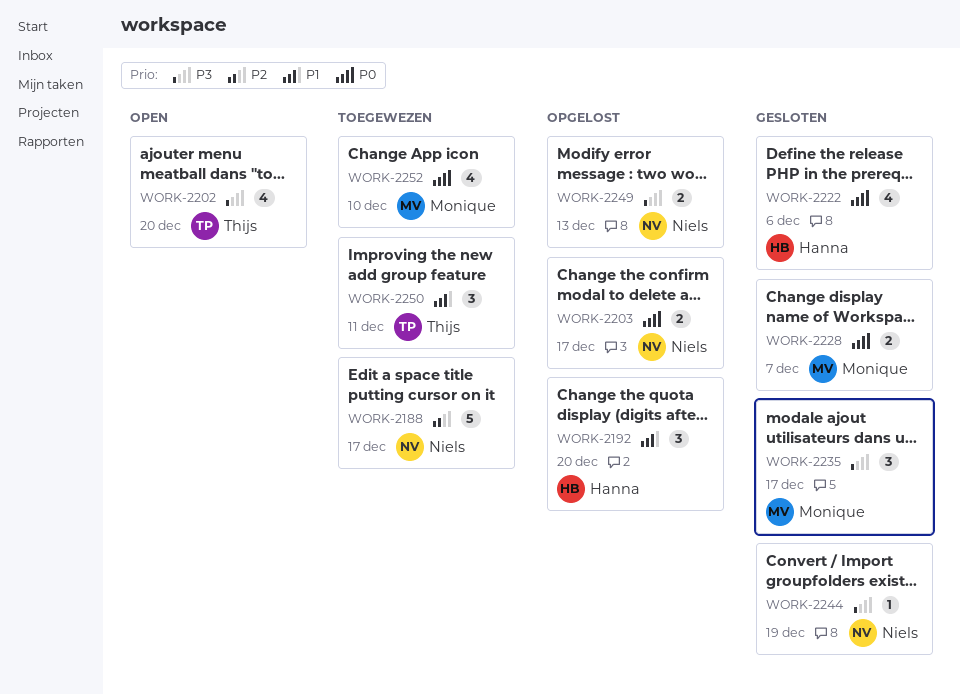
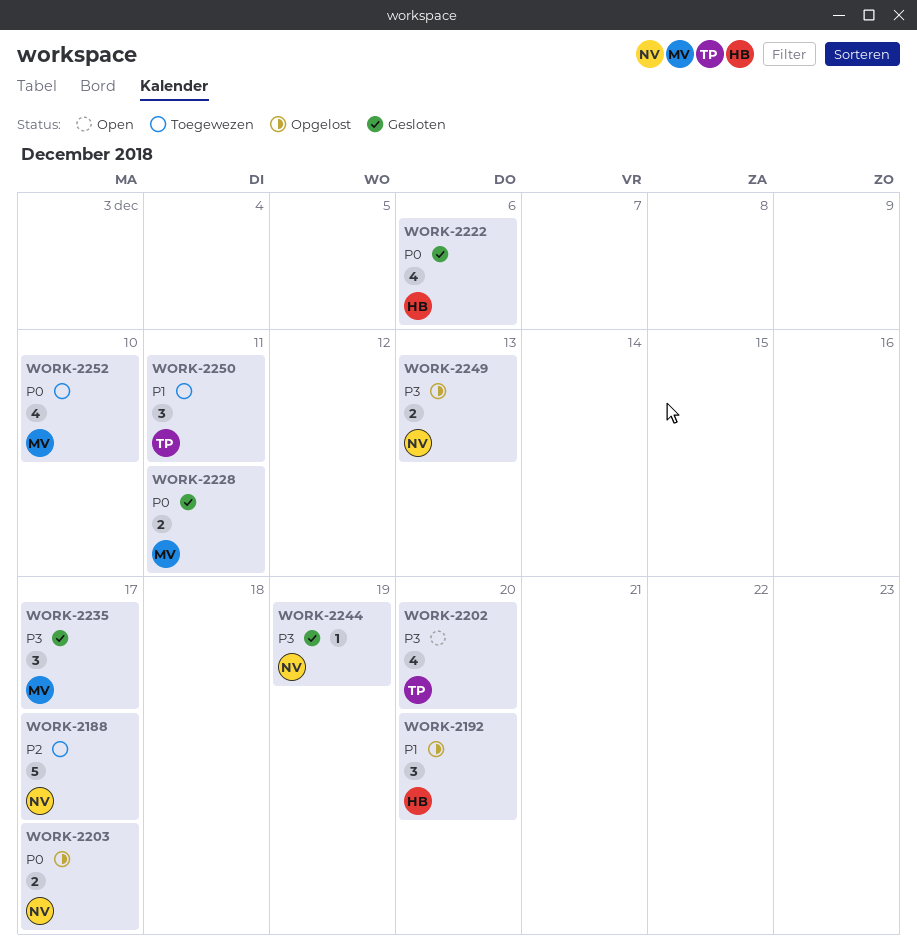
WORK-2228, due: Dec 7 -> Dec 11

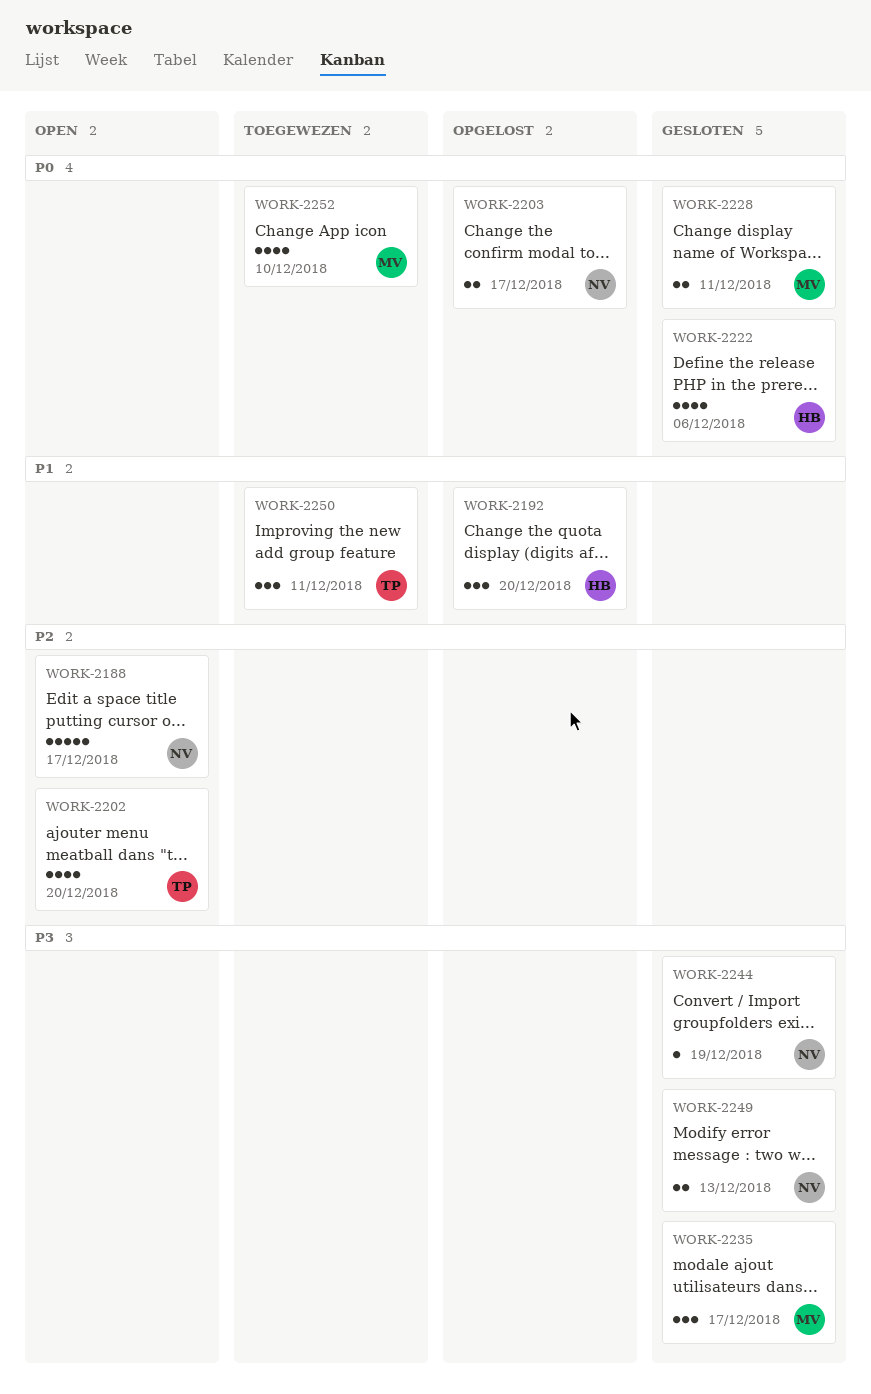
WORK-2188, status: Toegewezen -> Open
WORK-2202, priority: P3 -> P2
WORK-2249, status: Opgelost -> Gesloten

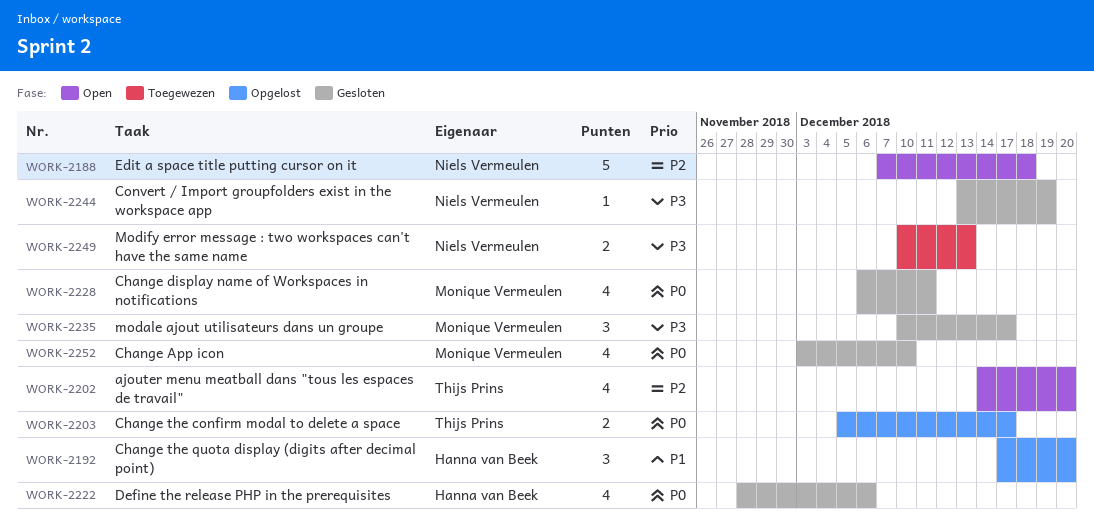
WORK-2188, due: Dec 17 -> Dec 18
WORK-2203, owner: Niels Vermeulen -> Thijs Prins
WORK-2228, estimate: 2 -> 4
WORK-2249, status: Gesloten -> Toegewezen
WORK-2250: present -> none
WORK-2252, status: Toegewezen -> Gesloten

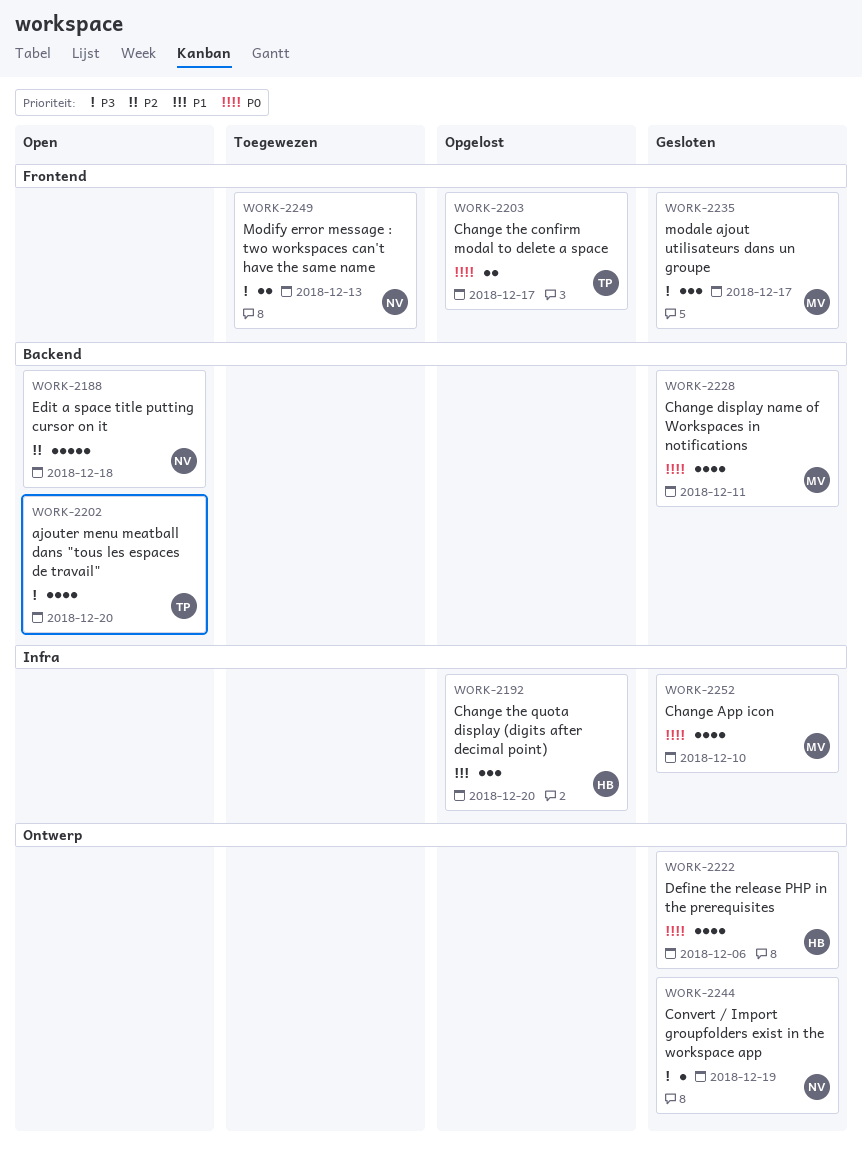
WORK-2202, priority: P2 -> P3

